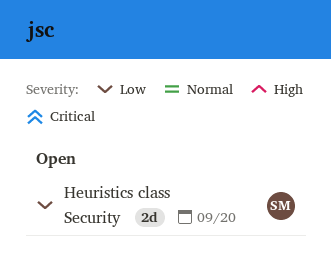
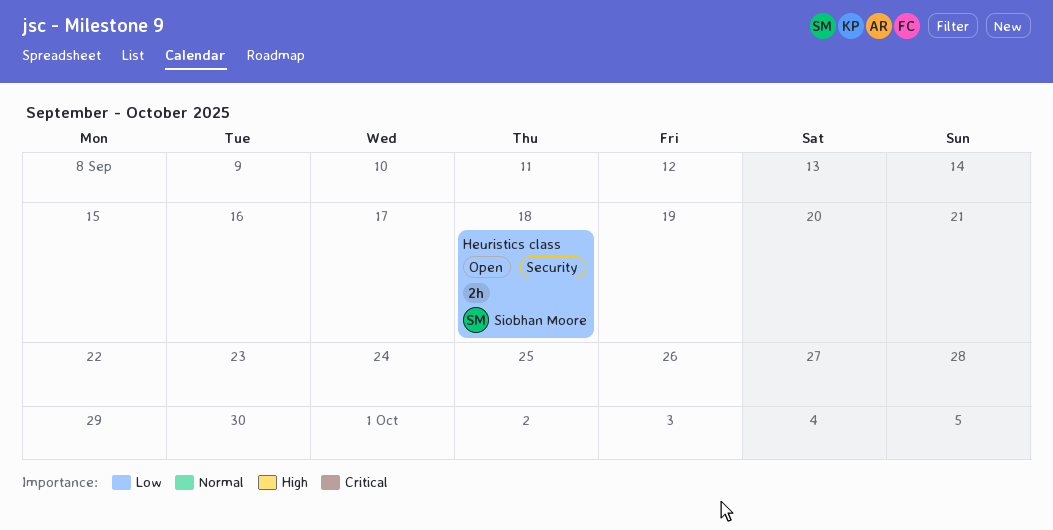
Heuristics class, estimate: 2d -> 2h
Heuristics class, due: Sep 20 -> Sep 18

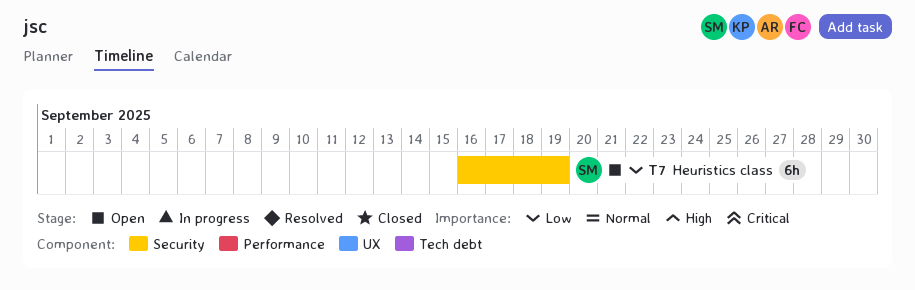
Heuristics class, estimate: 2h -> 6h
Heuristics class, due: Sep 18 -> Sep 19

